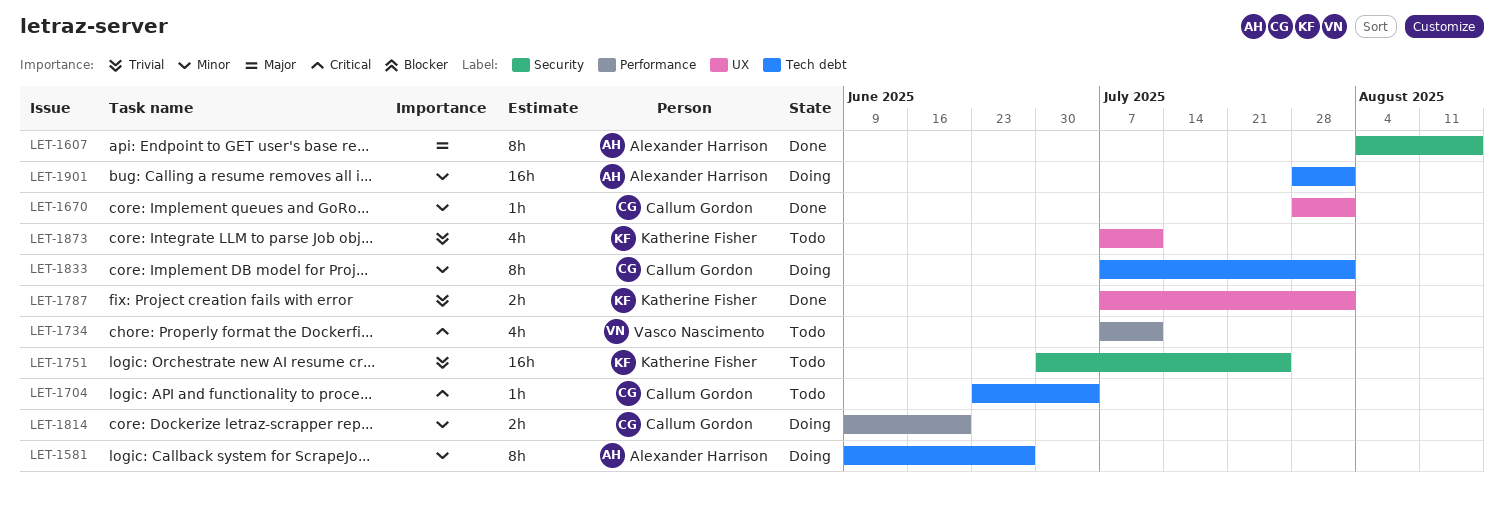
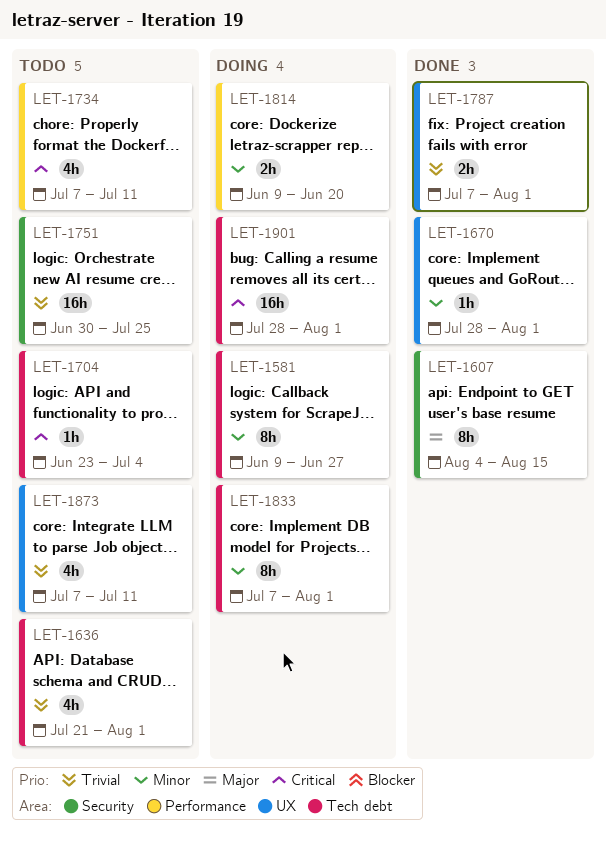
LET-1636: none -> present
LET-1901, priority: Minor -> Critical

